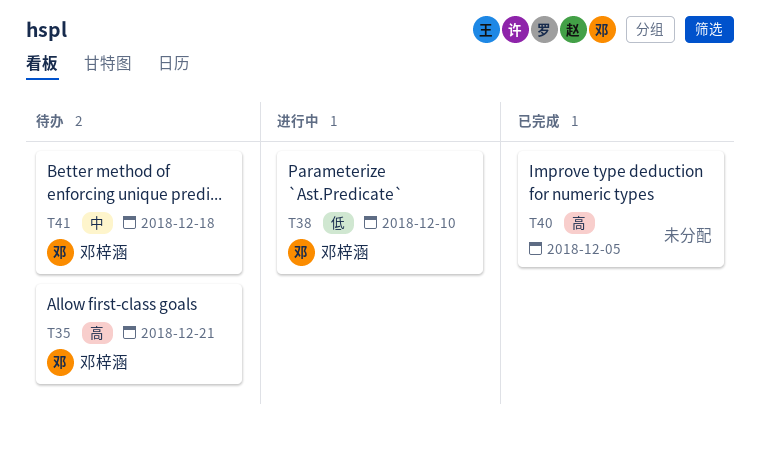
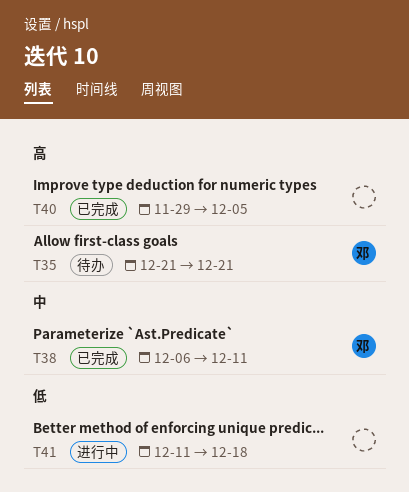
T38, status: 进行中 -> 已完成
T38, priority: 低 -> 中
T38, due: Dec 10 -> Dec 11
T41, status: 待办 -> 进行中
T41, owner: 邓梓涵 -> none
T41, priority: 中 -> 低

